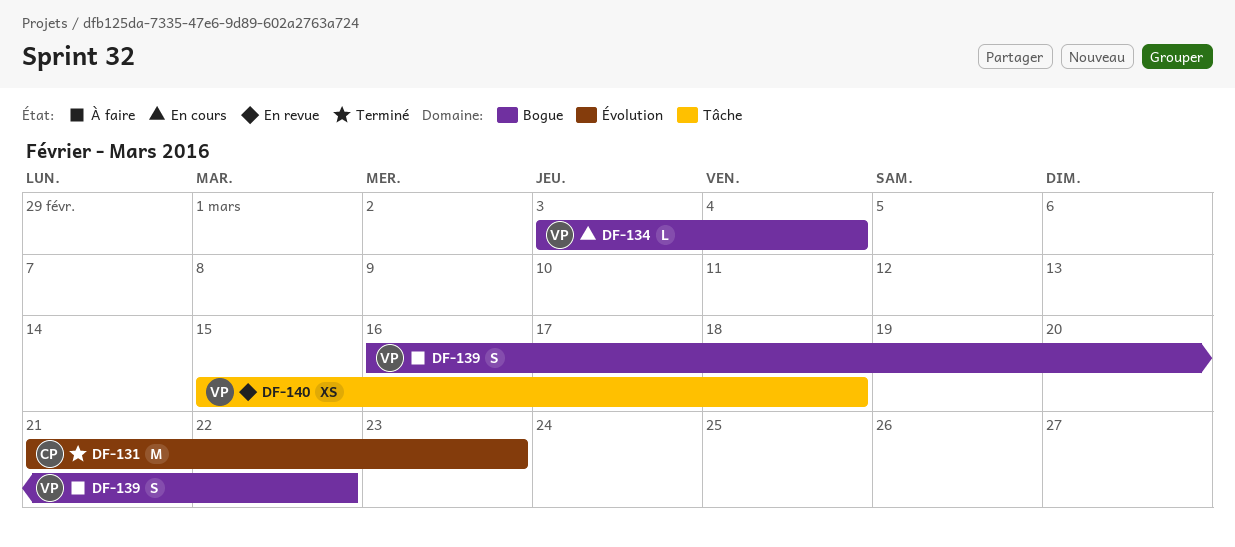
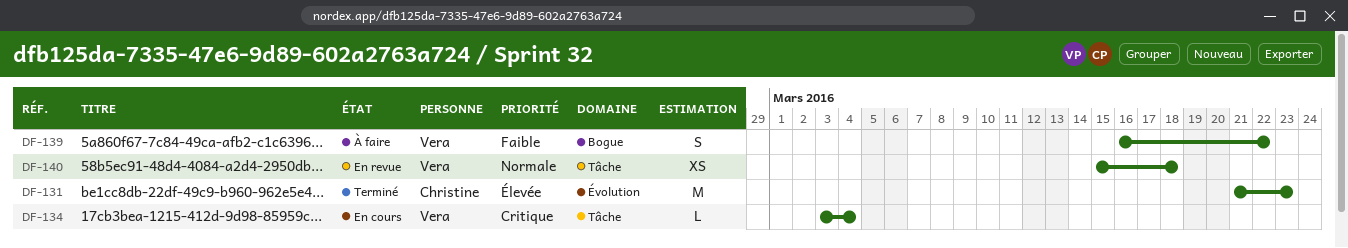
DF-134, label: Bogue -> Tâche

